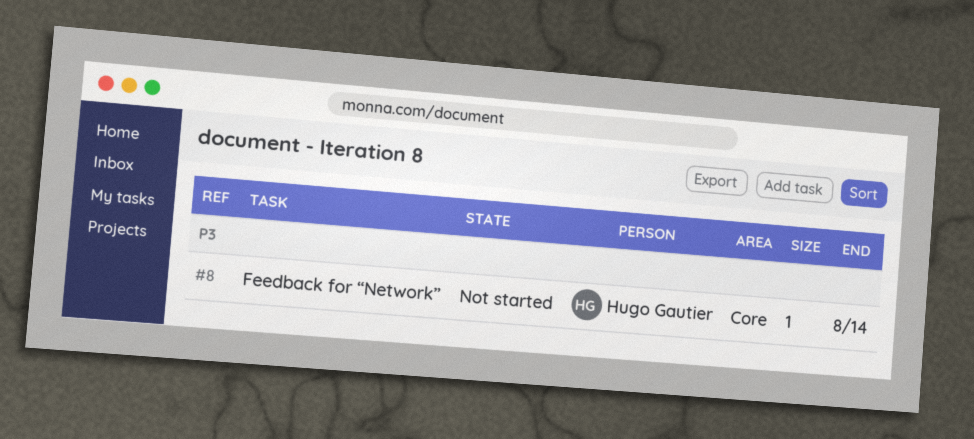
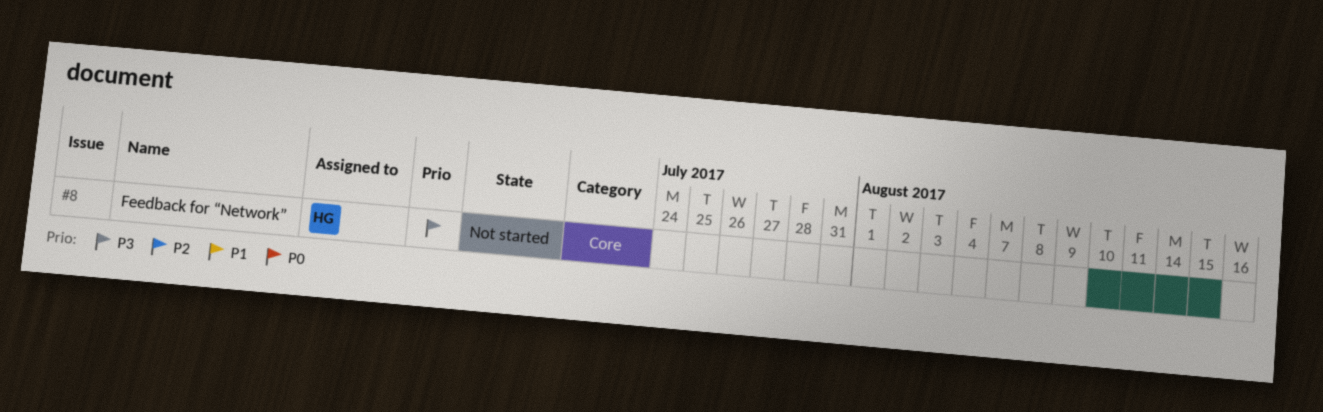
#8, due: Aug 14 -> Aug 15

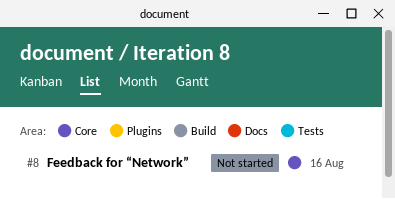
#8, due: Aug 15 -> Aug 16

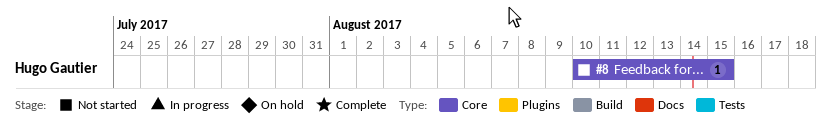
#8, due: Aug 16 -> Aug 15

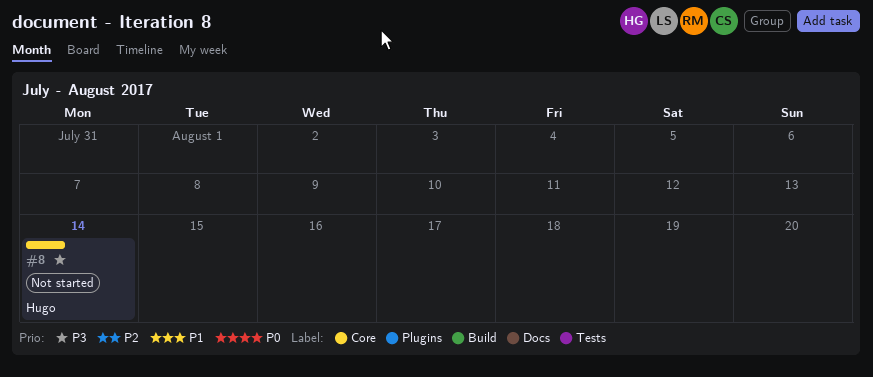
#8, due: Aug 15 -> Aug 14

